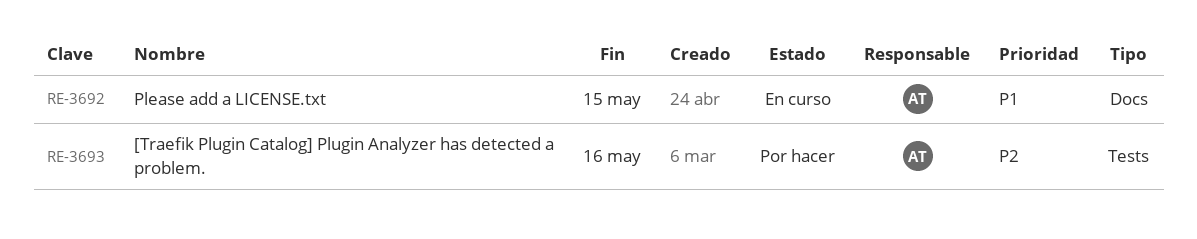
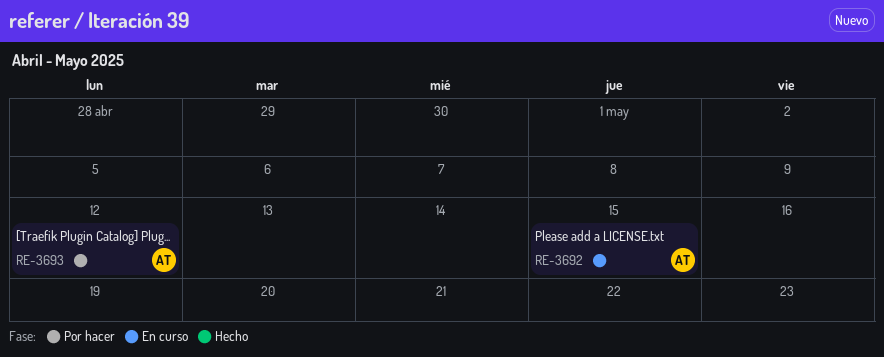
RE-3693, due: May 16 -> May 12

